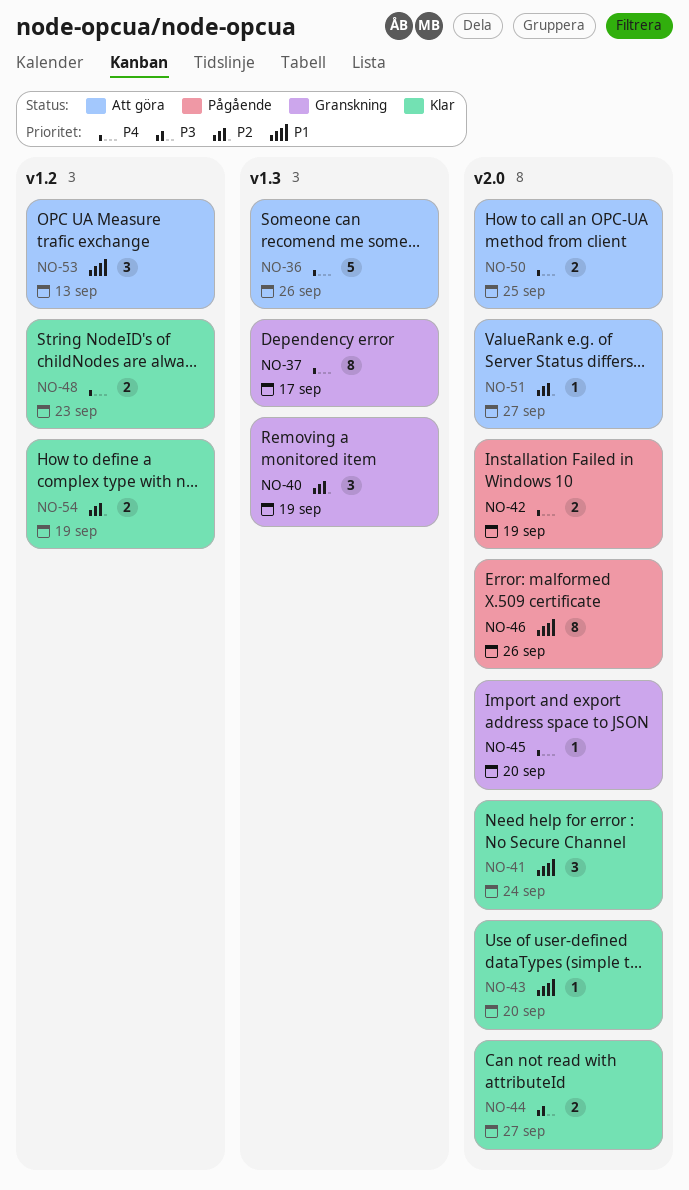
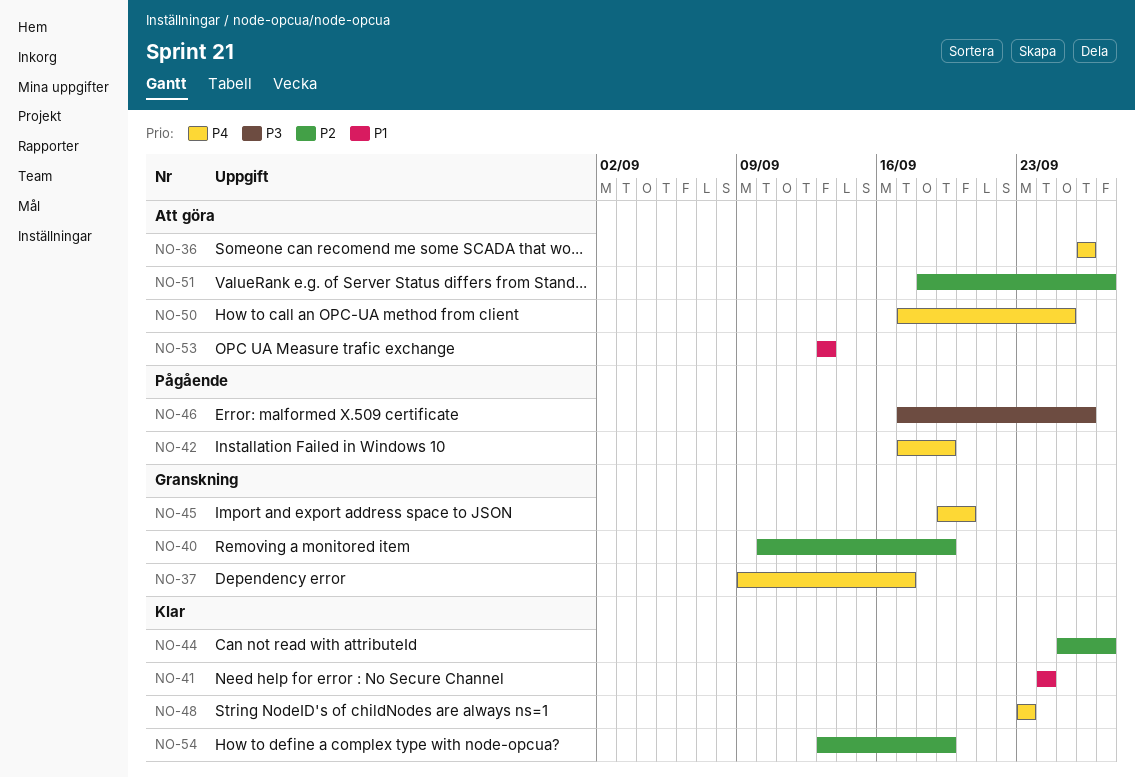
NO-43: present -> none
NO-44, priority: P3 -> P2
NO-46, priority: P1 -> P3

